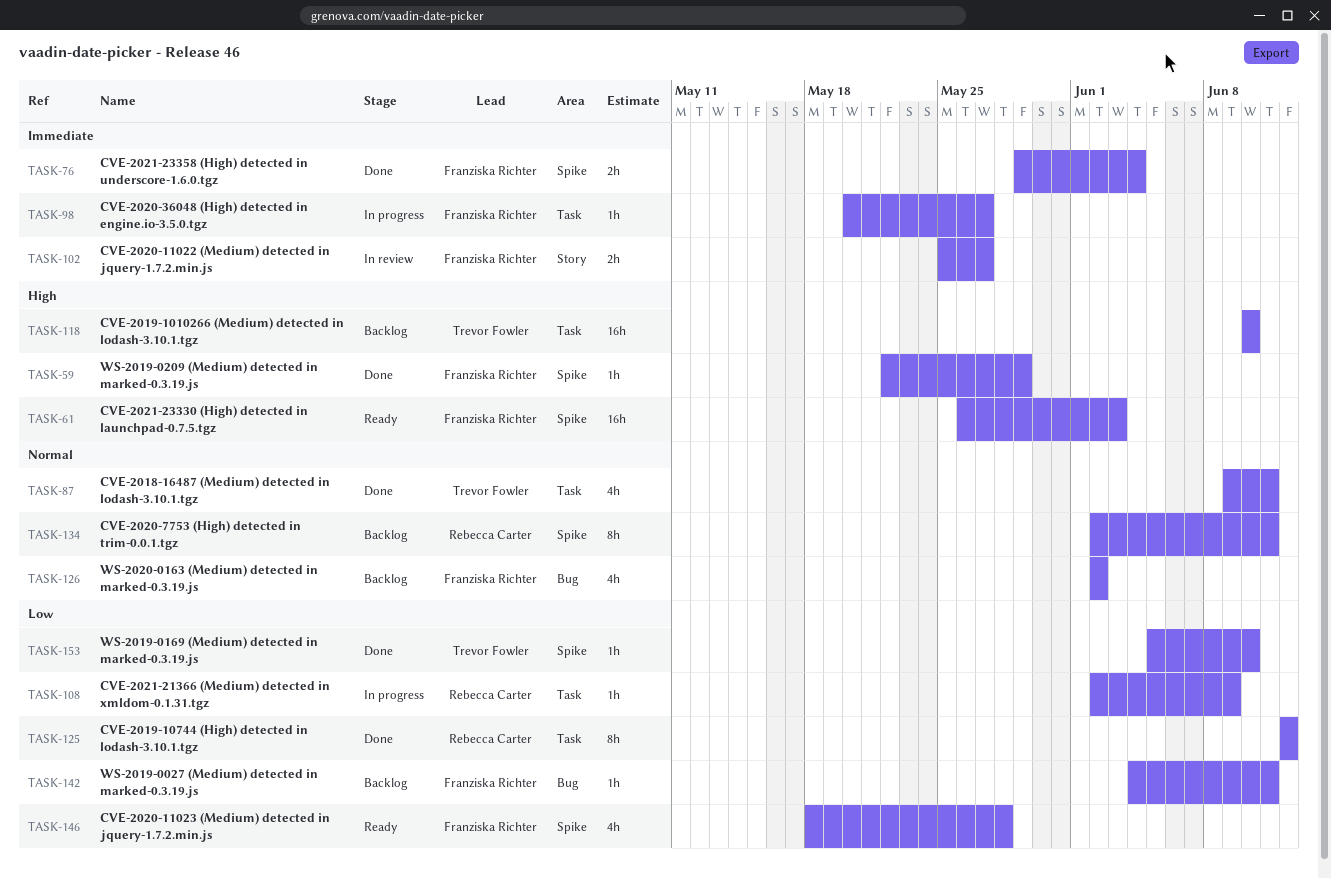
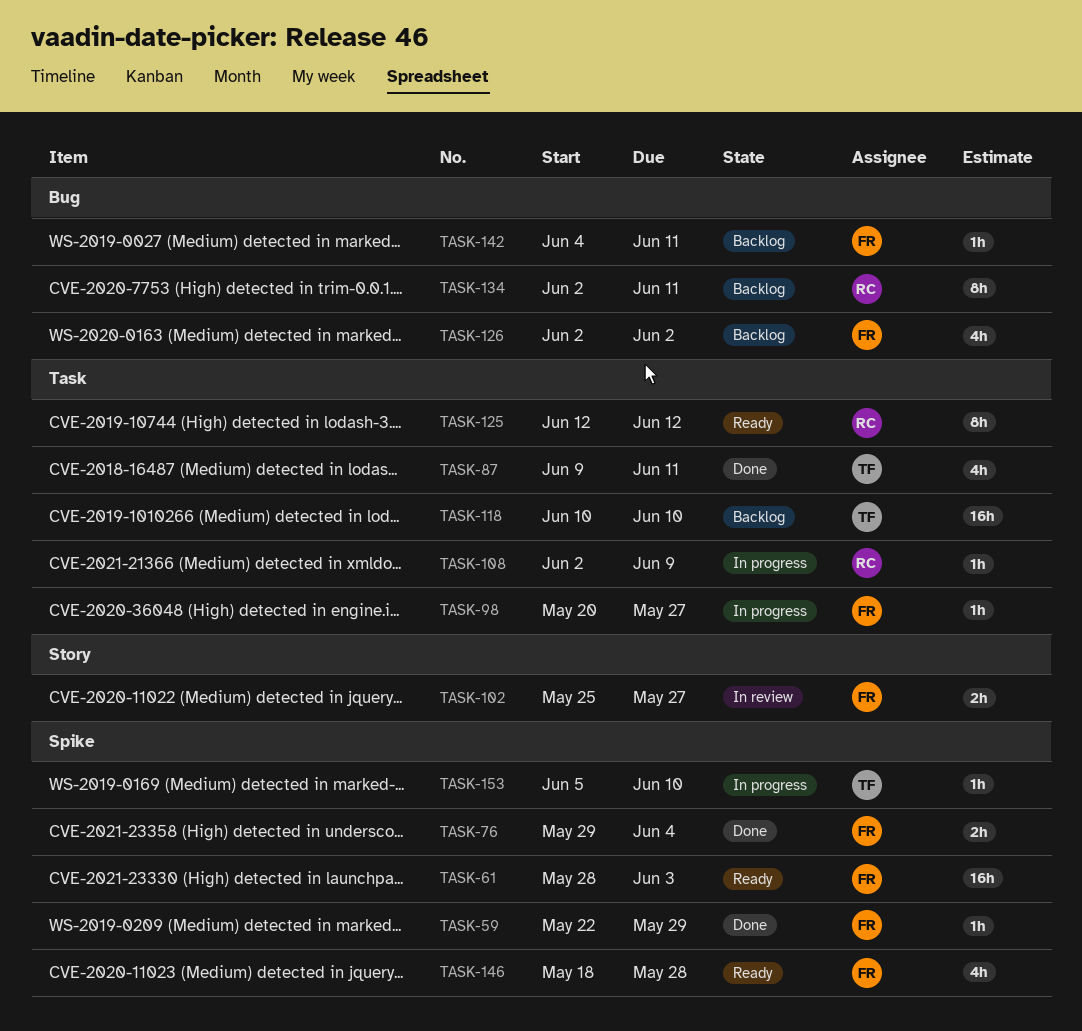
TASK-61, start: May 26 -> May 28
TASK-125, status: Done -> Ready
TASK-134, label: Spike -> Bug
TASK-153, status: Done -> In progress

